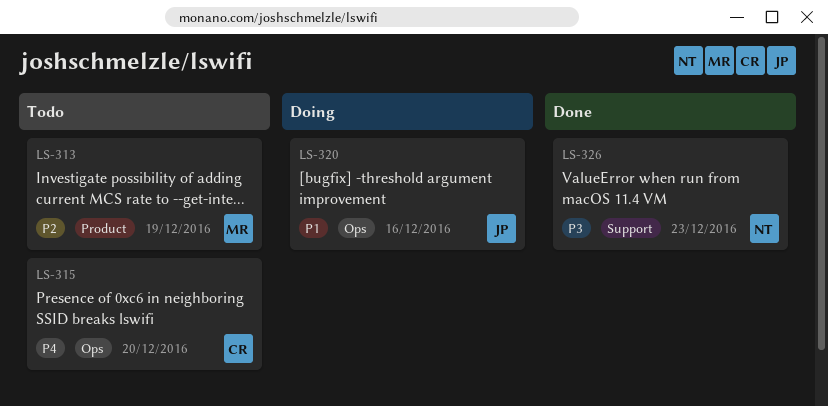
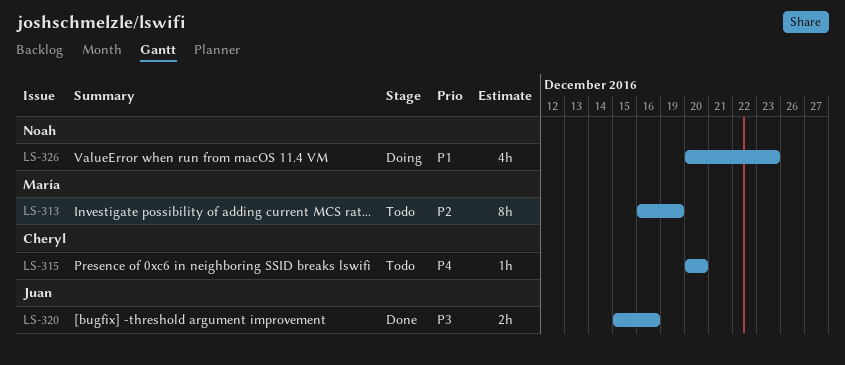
LS-320, status: Doing -> Done
LS-320, priority: P1 -> P3
LS-326, status: Done -> Doing
LS-326, priority: P3 -> P1

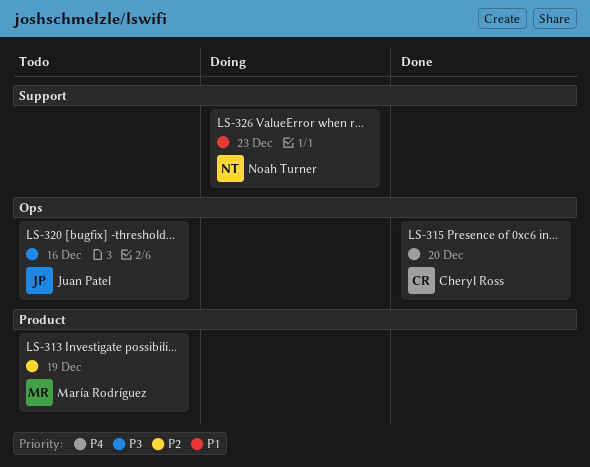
LS-315, status: Todo -> Done
LS-320, status: Done -> Todo

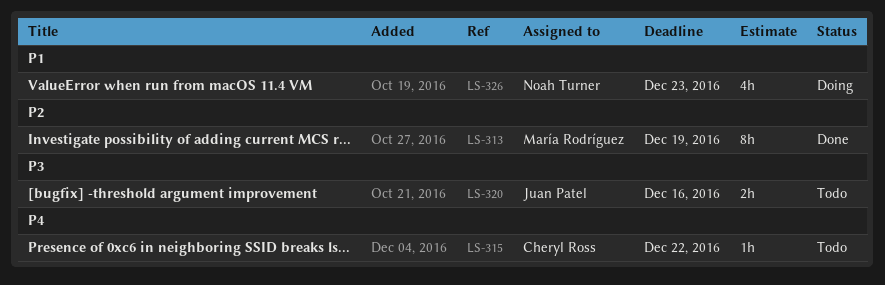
LS-313, status: Todo -> Done
LS-315, status: Done -> Todo
LS-315, due: Dec 20 -> Dec 22

